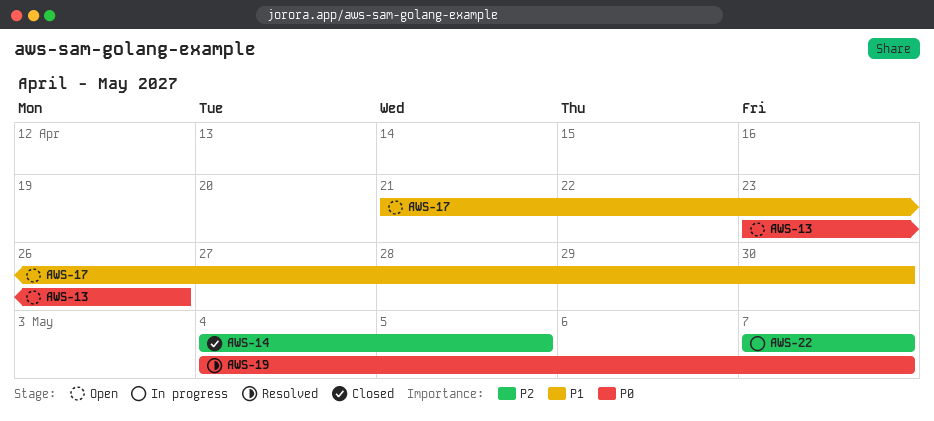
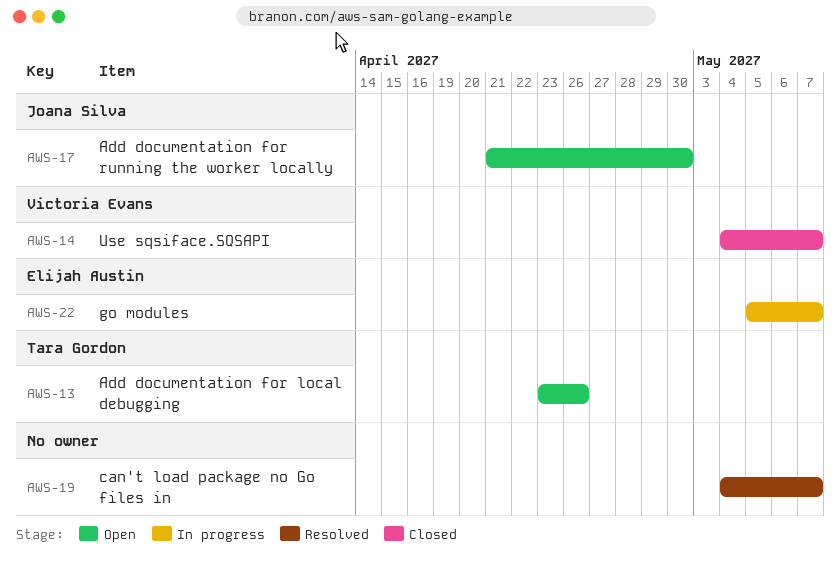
AWS-14, due: May 5 -> May 7
AWS-22, start: May 7 -> May 5

